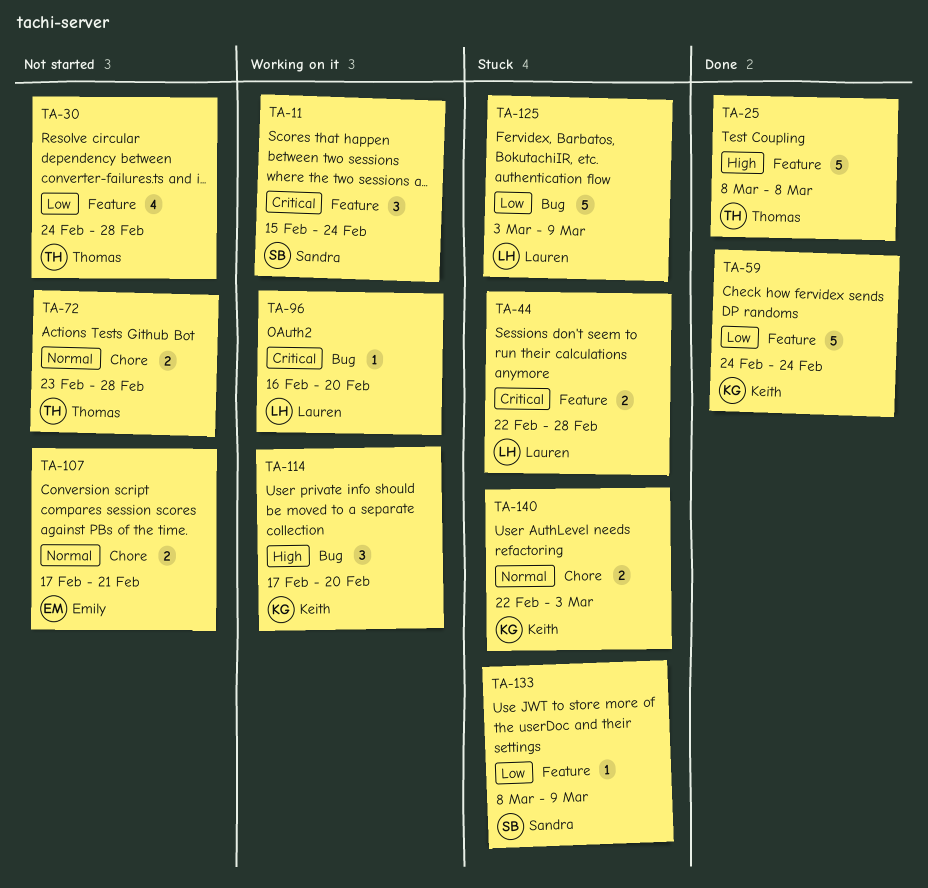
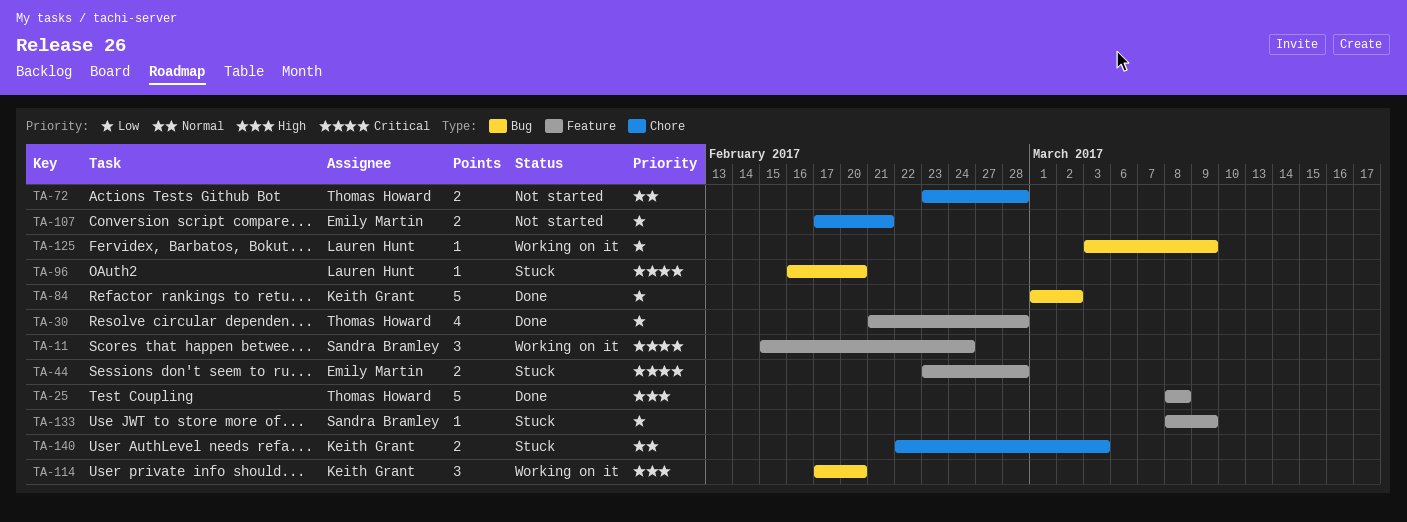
TA-30, status: Not started -> Done
TA-30, start: Feb 24 -> Feb 21
TA-44, owner: Lauren Hunt -> Emily Martin
TA-44, start: Feb 22 -> Feb 23
TA-59: present -> none
TA-84: none -> present
TA-96, status: Working on it -> Stuck
TA-107, priority: Normal -> Low
TA-125, status: Stuck -> Working on it
TA-125, estimate: 5 -> 1

